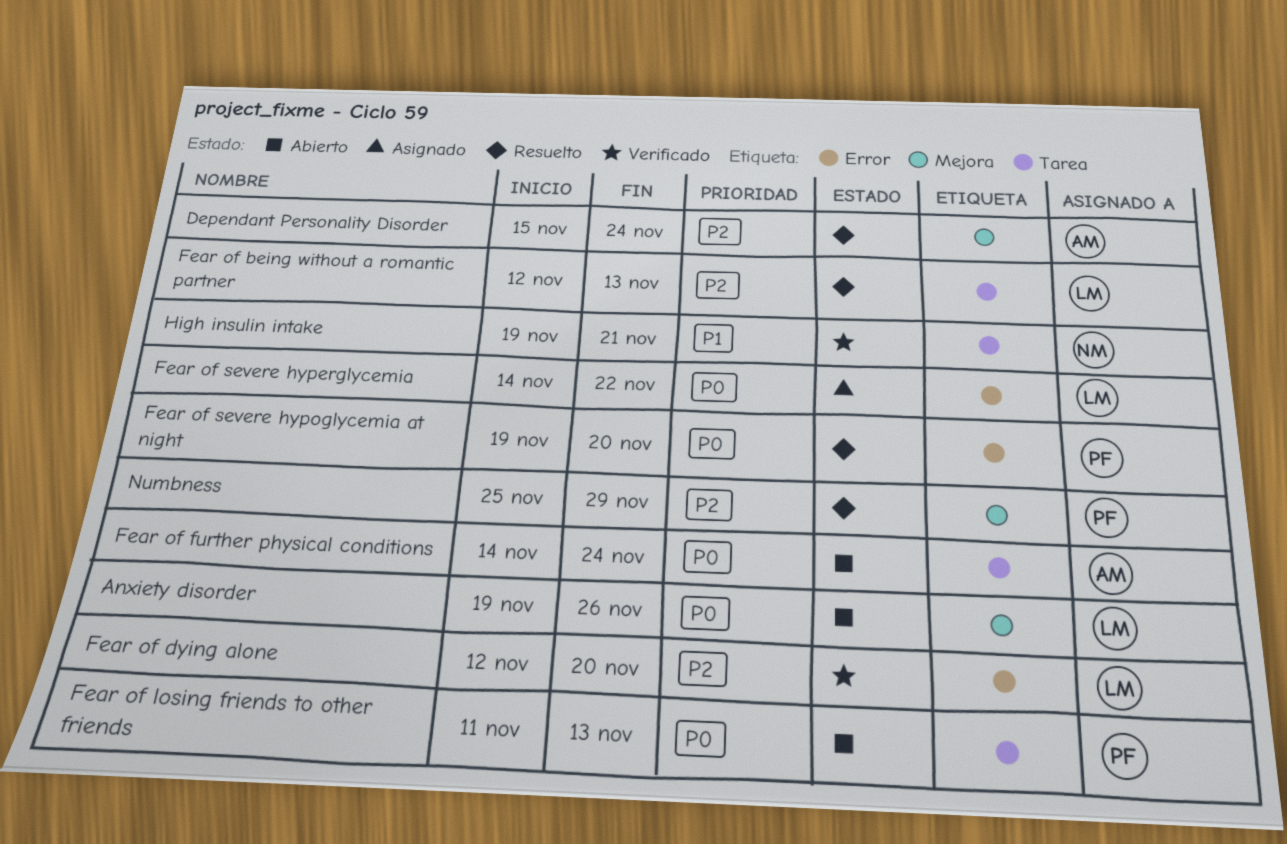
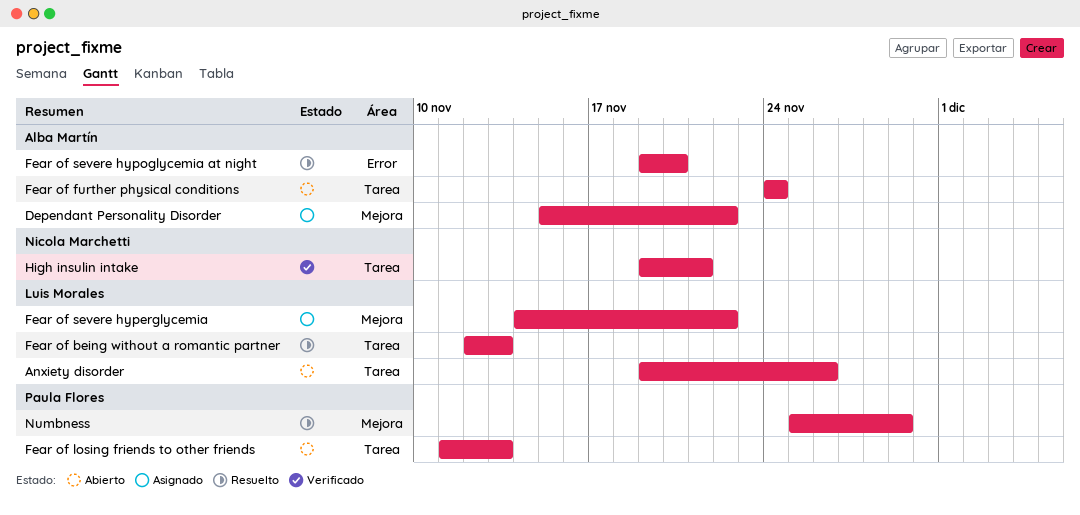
Anxiety disorder, label: Mejora -> Tarea
Dependant Personality Disorder, status: Resuelto -> Asignado
Dependant Personality Disorder, due: Nov 24 -> Nov 22
Fear of dying alone: present -> none
Fear of further physical conditions, start: Nov 14 -> Nov 24
Fear of severe hyperglycemia, label: Error -> Mejora
Fear of severe hypoglycemia at night, owner: Paula Flores -> Alba Martín

